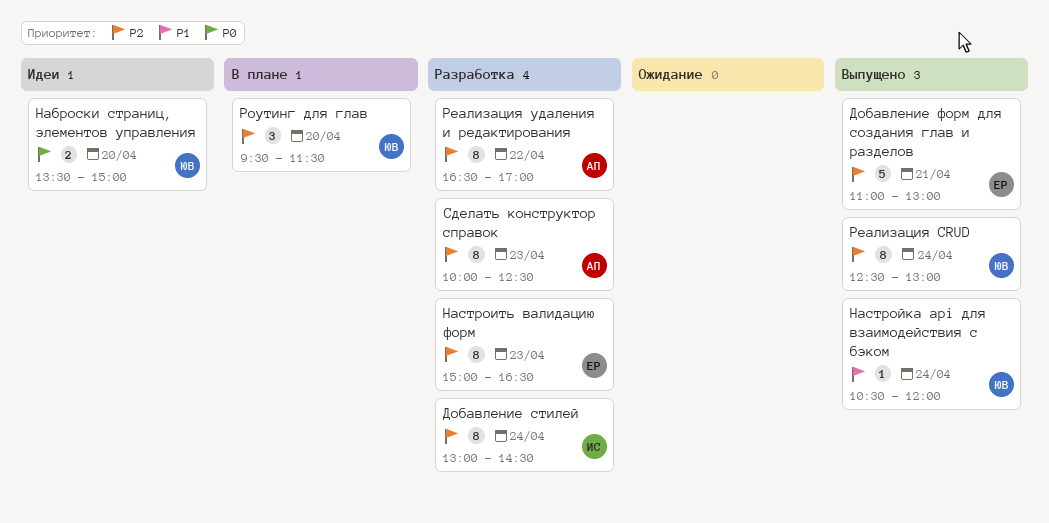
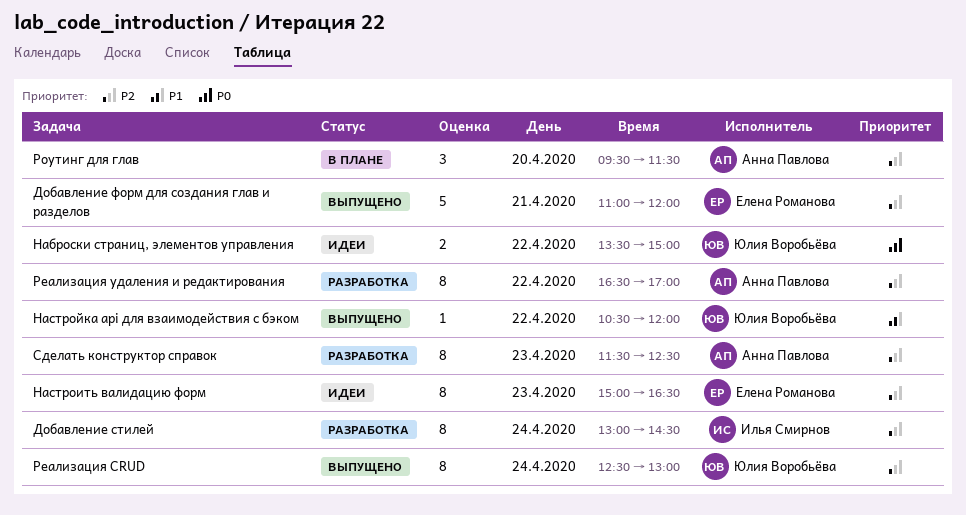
Добавление форм для создания глав и разделов, ends: 13:00 -> 12:00
Наброски страниц, элементов управления, day: Apr 20 -> Apr 22
Настроить валидацию форм, status: Разработка -> Идеи
Настройка api для взаимодействия с бэком, day: Apr 24 -> Apr 22
Роутинг для глав, owner: Юлия Воробьёва -> Анна Павлова
Сделать конструктор справок, begins: 10:00 -> 11:30

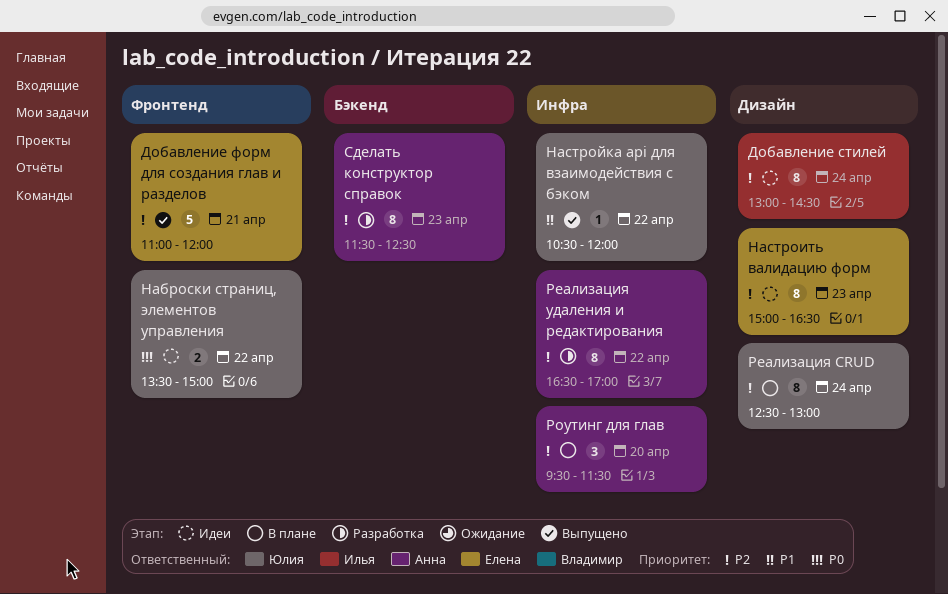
Добавление стилей, status: Разработка -> Идеи
Реализация CRUD, status: Выпущено -> В плане

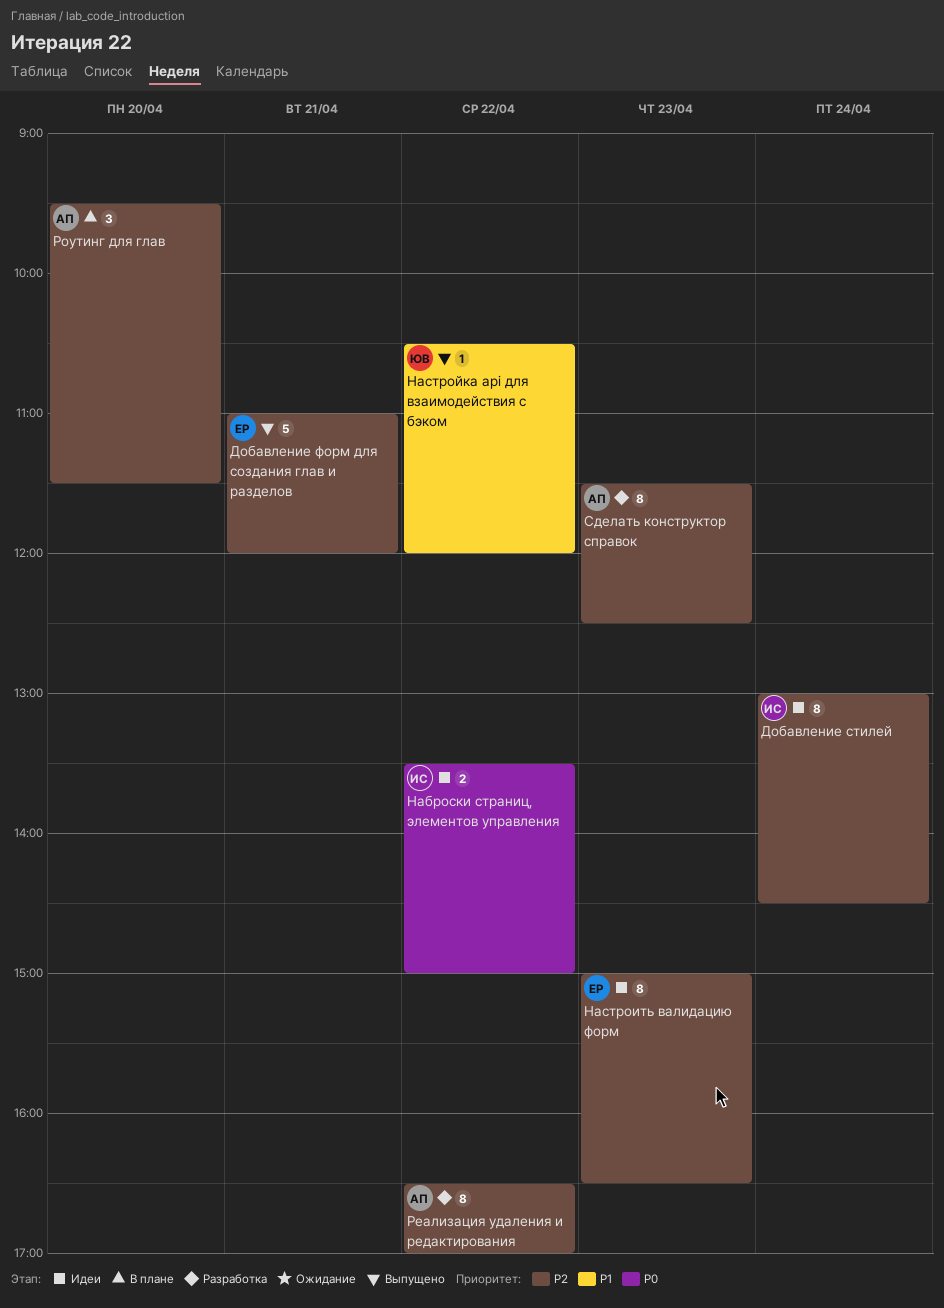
Наброски страниц, элементов управления, owner: Юлия -> Илья
Реализация CRUD: present -> none

